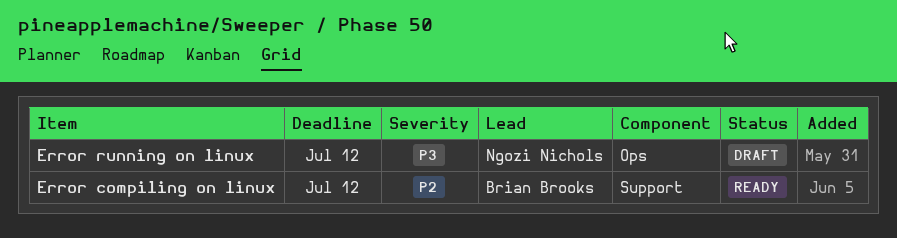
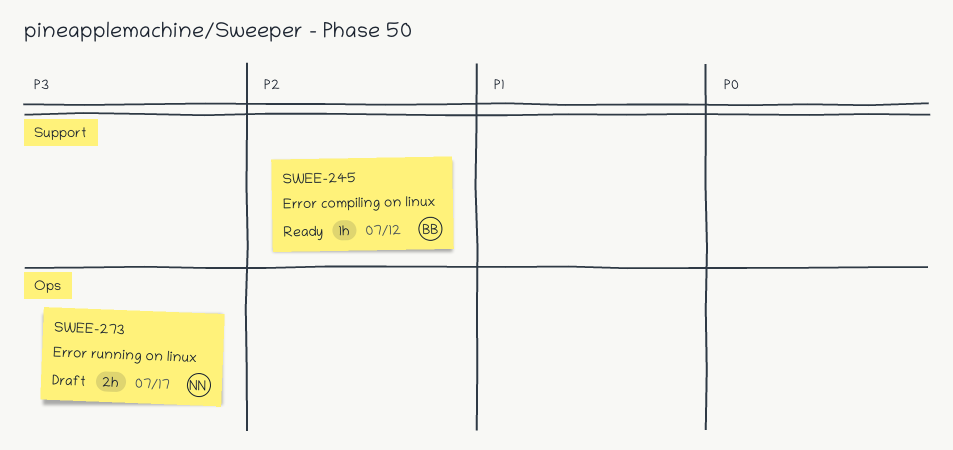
Error running on linux, due: Jul 12 -> Jul 17

